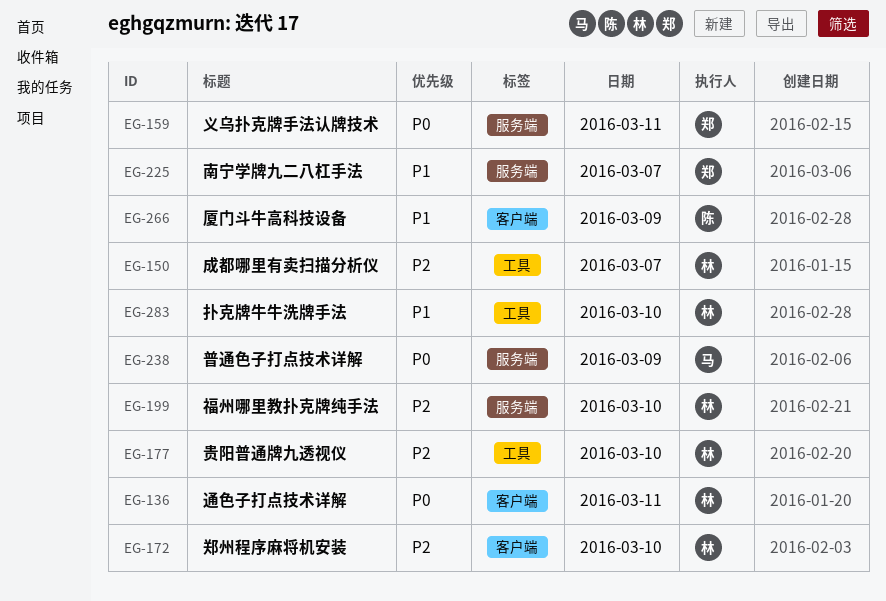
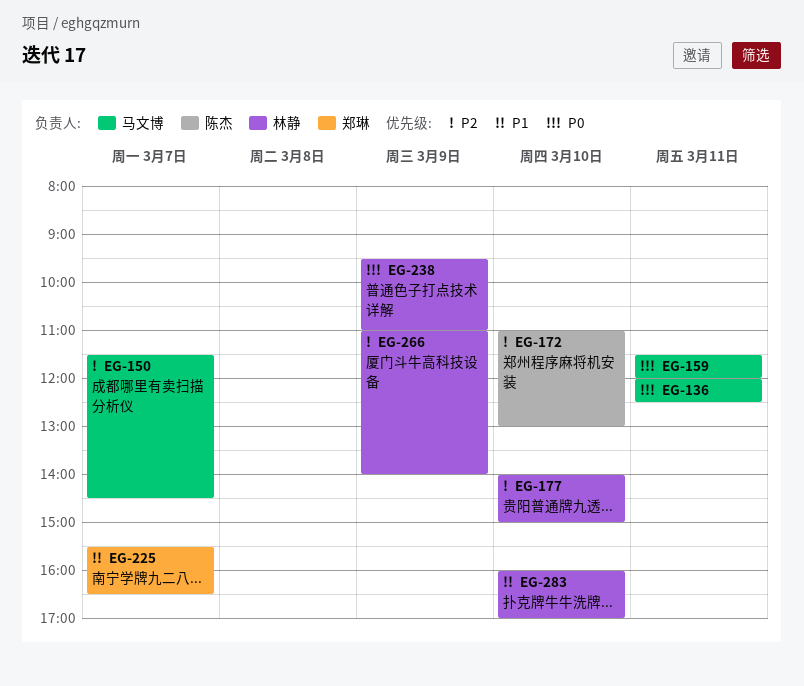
EG-136, owner: 林静 -> 马文博
EG-150, owner: 林静 -> 马文博
EG-159, owner: 郑琳 -> 马文博
EG-172, owner: 林静 -> 陈杰
EG-199: present -> none
EG-238, owner: 马文博 -> 林静
EG-266, owner: 陈杰 -> 林静
EG-266, priority: P1 -> P2

